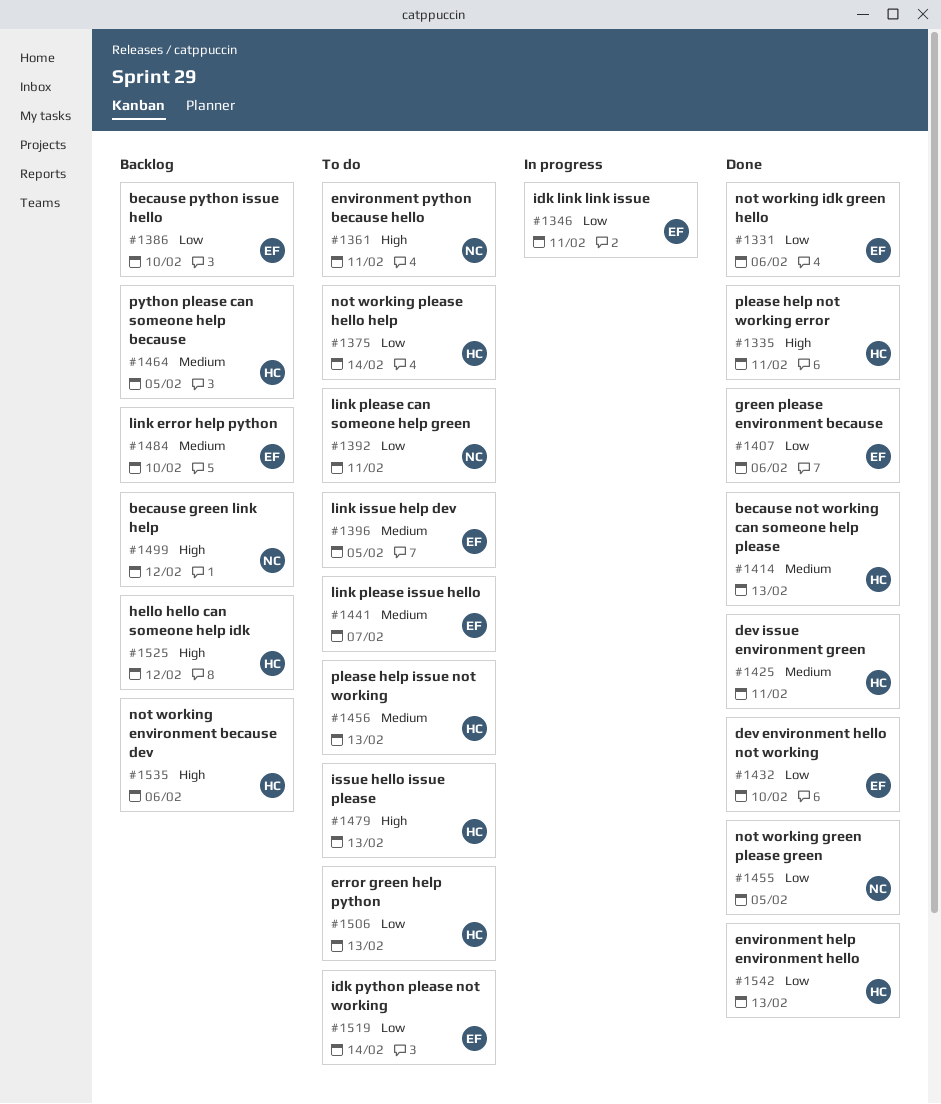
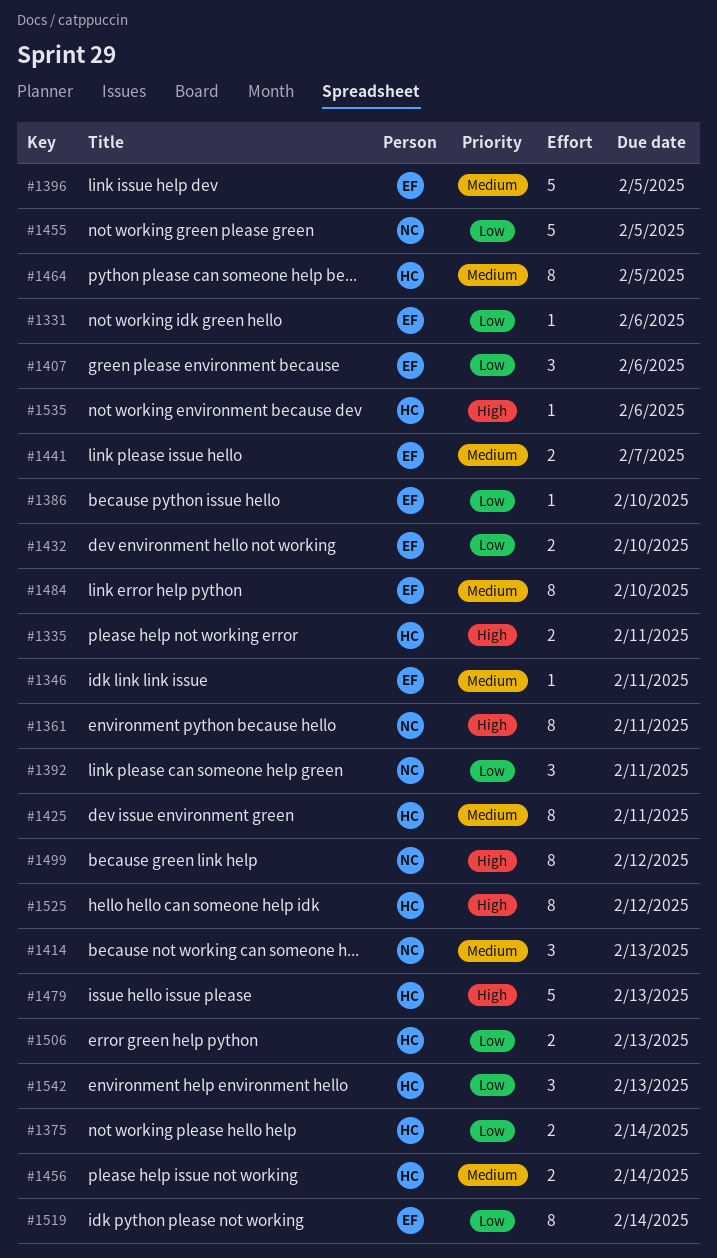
#1346, priority: Low -> Medium
#1414, owner: HC -> NC
#1456, due: Feb 13 -> Feb 14

